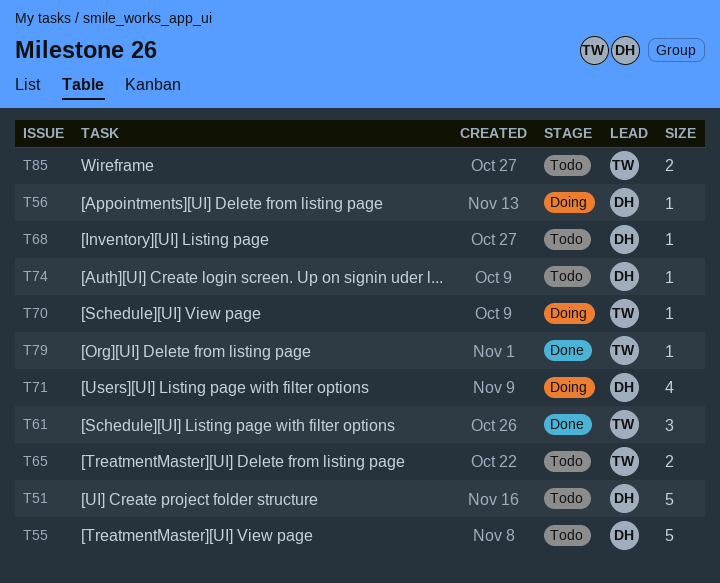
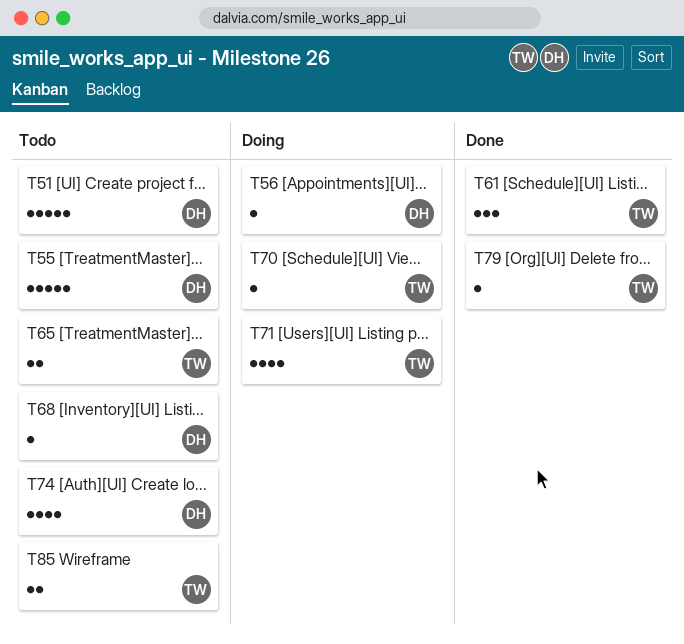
T71, owner: DH -> TW
T74, estimate: 1 -> 4

